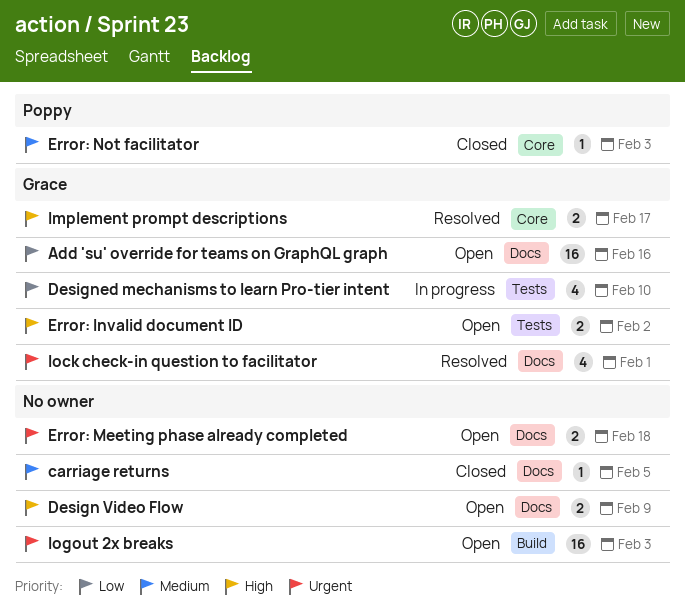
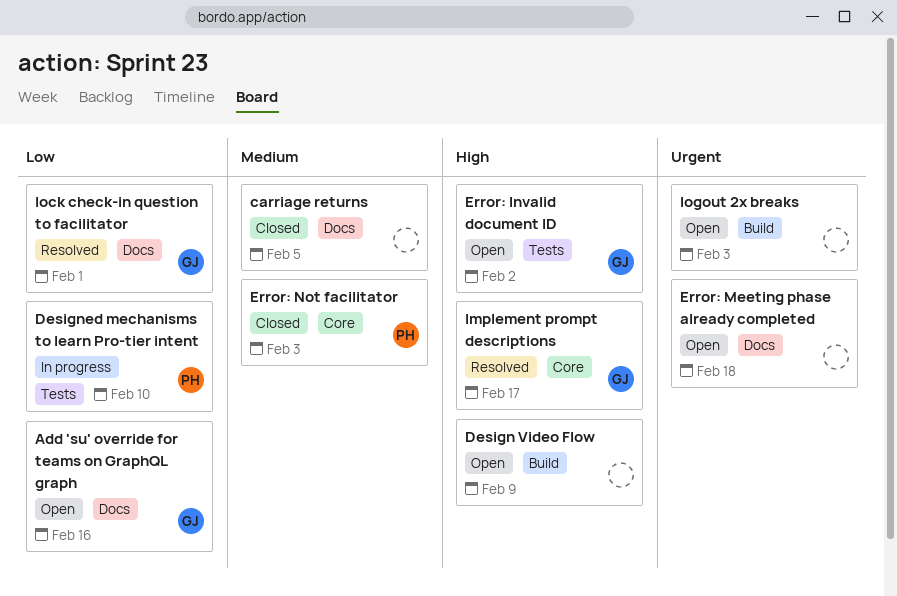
Design Video Flow, label: Docs -> Build
Designed mechanisms to learn Pro-tier intent, owner: Grace -> Poppy
lock check-in question to facilitator, priority: Urgent -> Low

